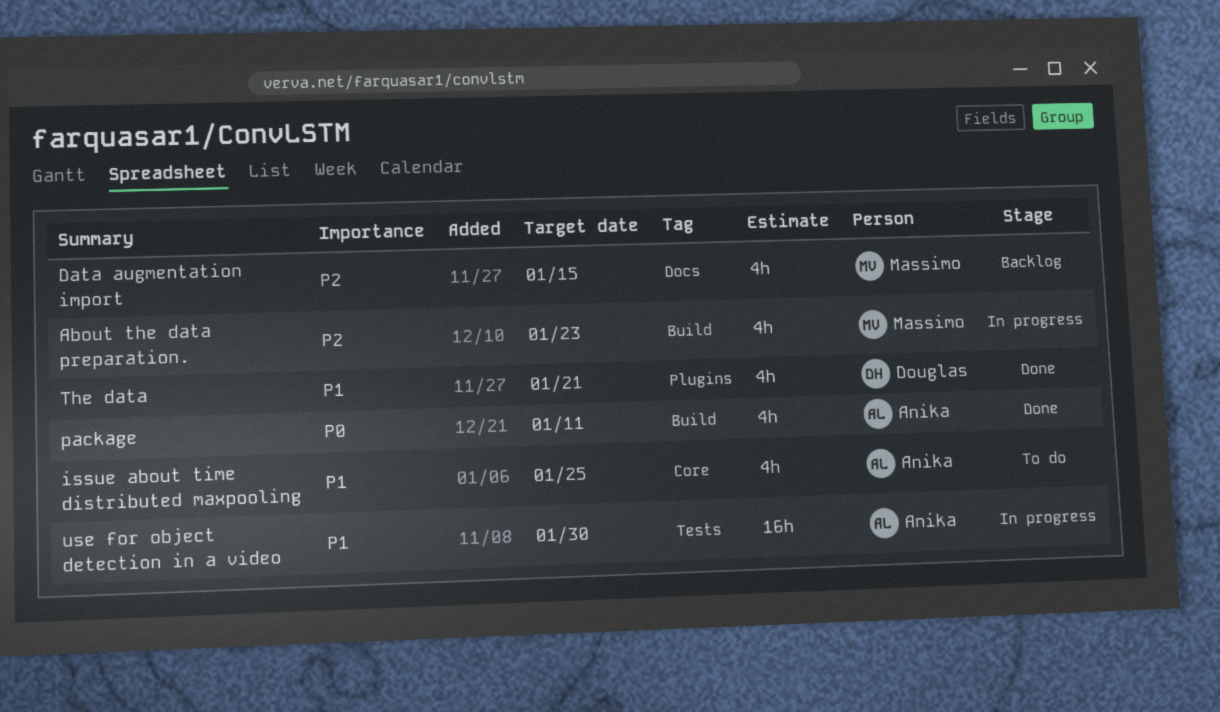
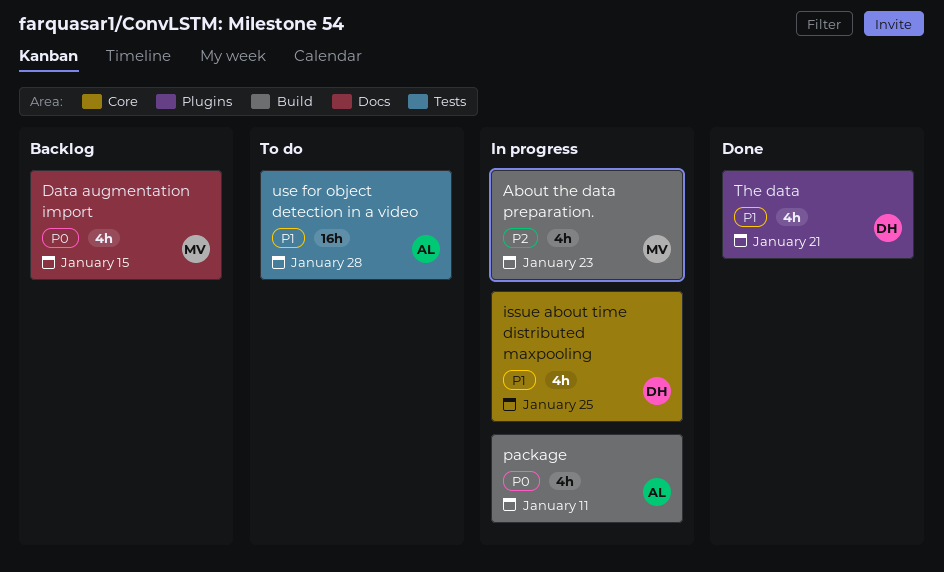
Data augmentation import, priority: P2 -> P0
issue about time distributed maxpooling, status: To do -> In progress
issue about time distributed maxpooling, owner: Anika -> Douglas
package, status: Done -> In progress
use for object detection in a video, status: In progress -> To do
use for object detection in a video, due: Jan 30 -> Jan 28

